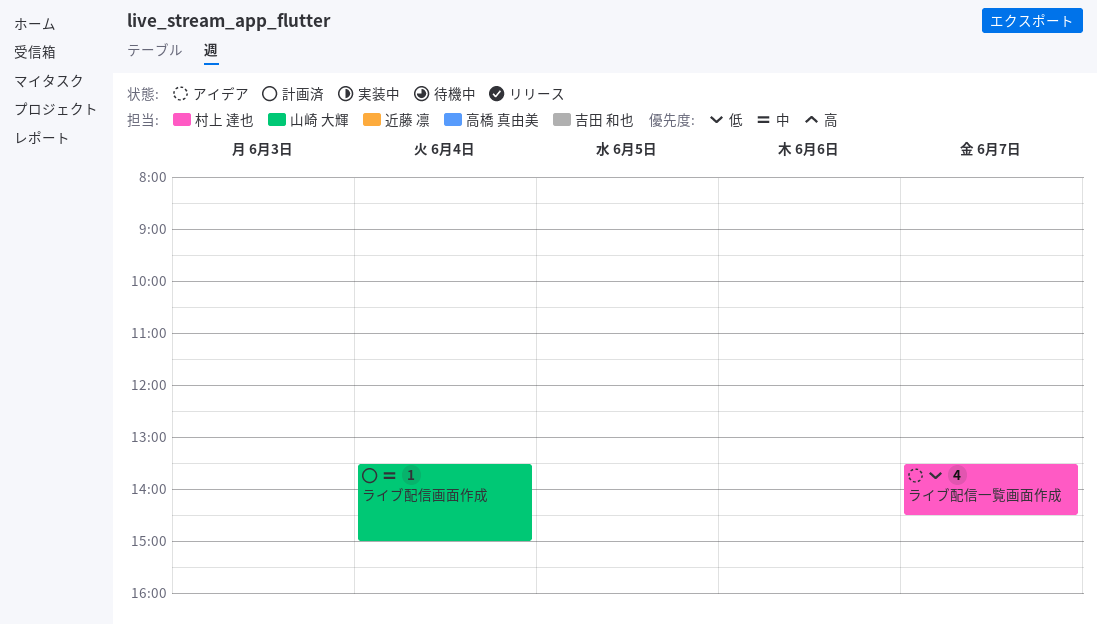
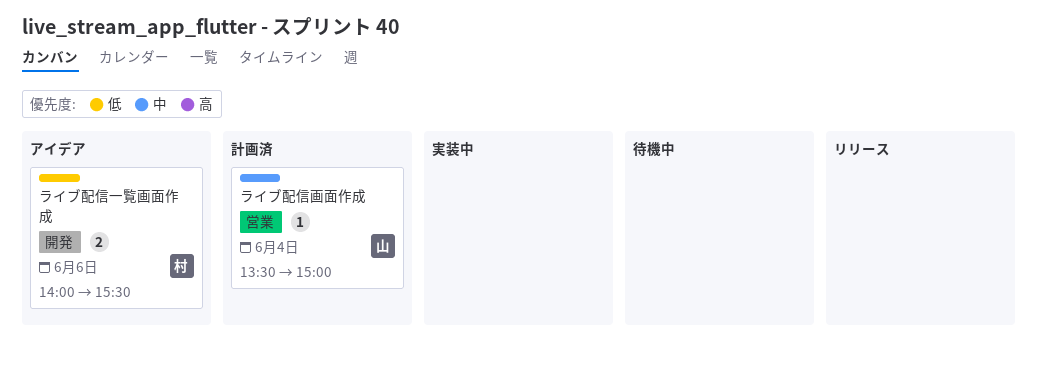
ライブ配信一覧画面作成, estimate: 4 -> 2
ライブ配信一覧画面作成, day: Jun 7 -> Jun 6
ライブ配信一覧画面作成, begins: 13:30 -> 14:00
ライブ配信一覧画面作成, ends: 14:30 -> 15:30

